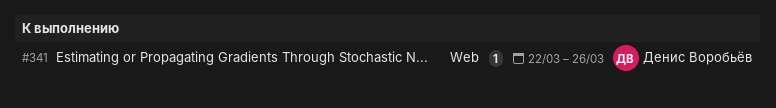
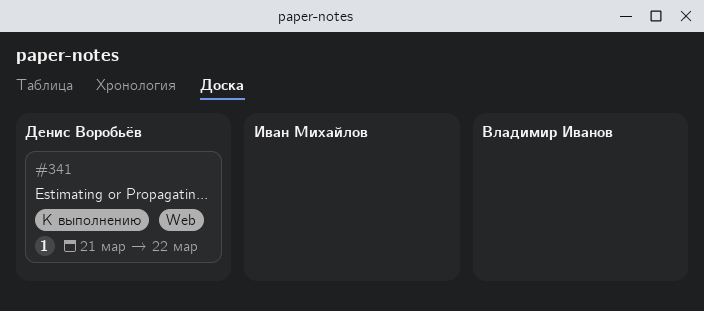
#341, start: Mar 22 -> Mar 21
#341, due: Mar 26 -> Mar 22

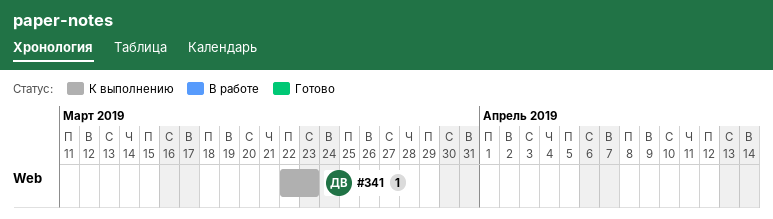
#341, start: Mar 21 -> Mar 22
#341, due: Mar 22 -> Mar 23

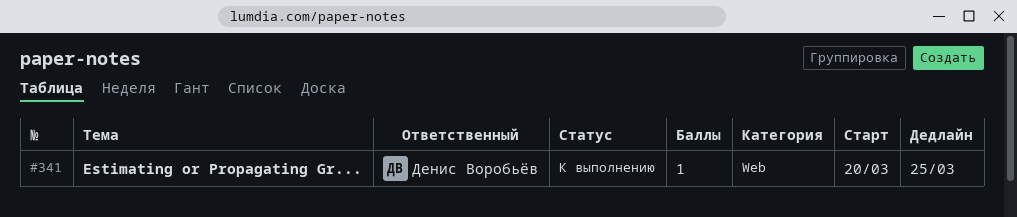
#341, start: Mar 22 -> Mar 20
#341, due: Mar 23 -> Mar 25

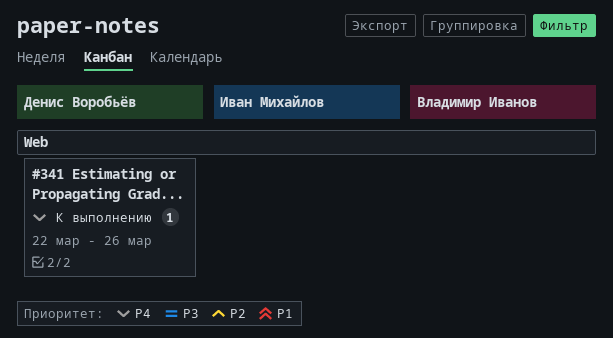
#341, start: Mar 20 -> Mar 22
#341, due: Mar 25 -> Mar 26

